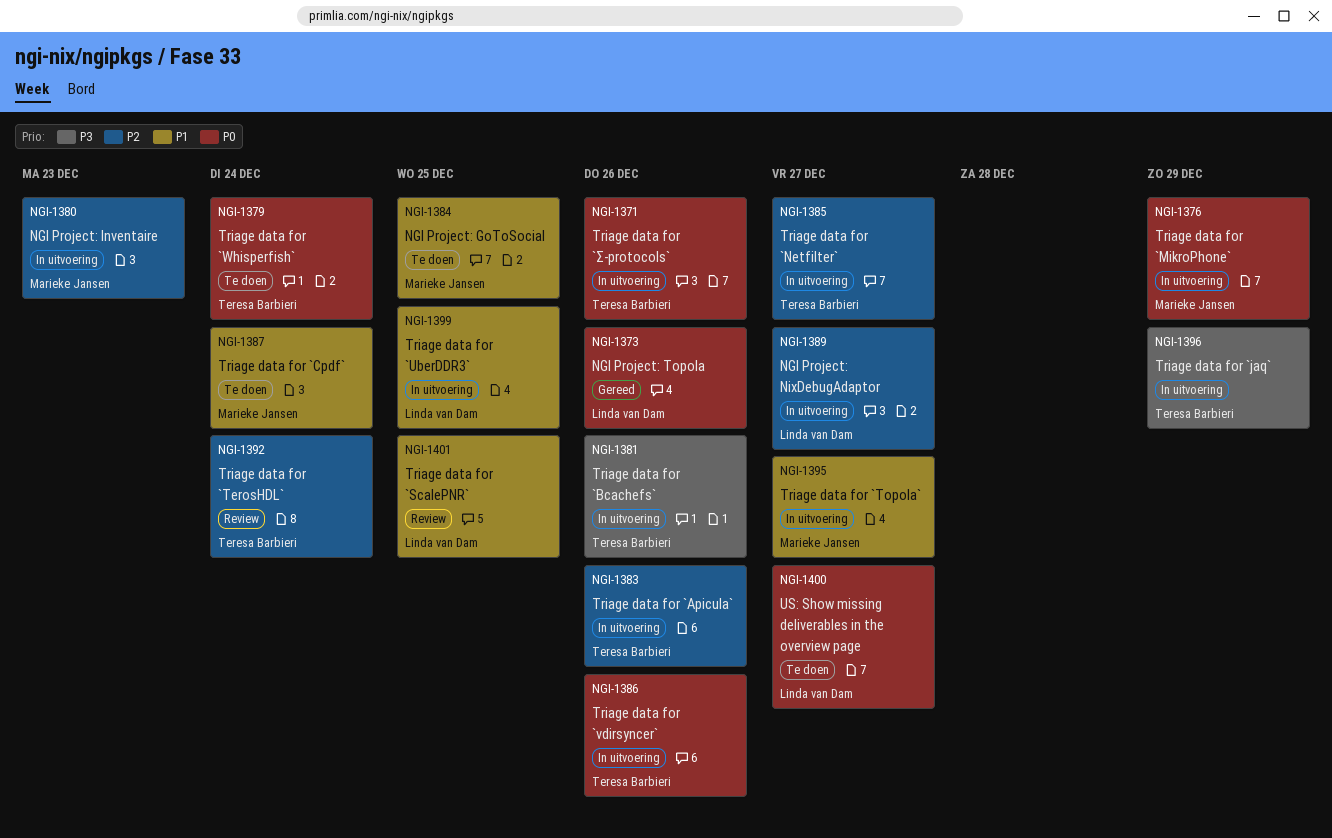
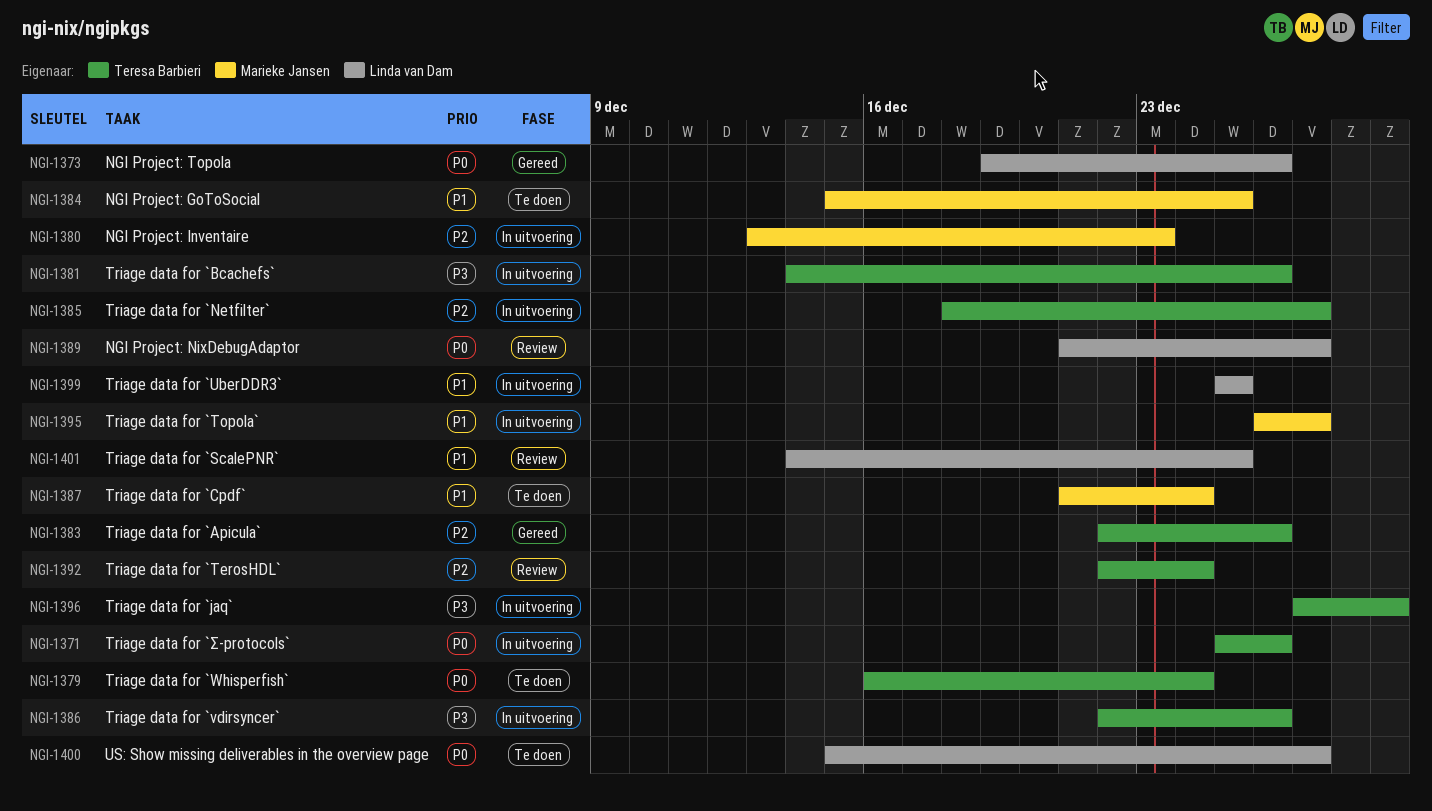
NGI-1376: present -> none
NGI-1383, status: In uitvoering -> Gereed
NGI-1386, priority: P0 -> P3
NGI-1389, status: In uitvoering -> Review
NGI-1389, priority: P2 -> P0

